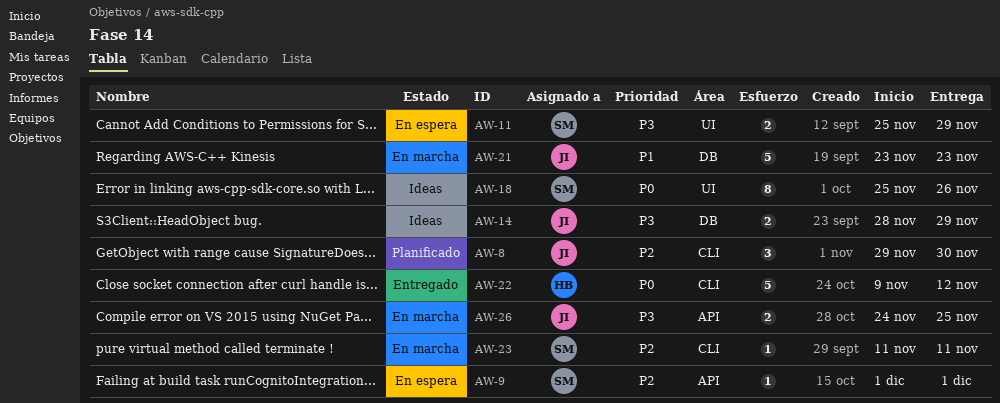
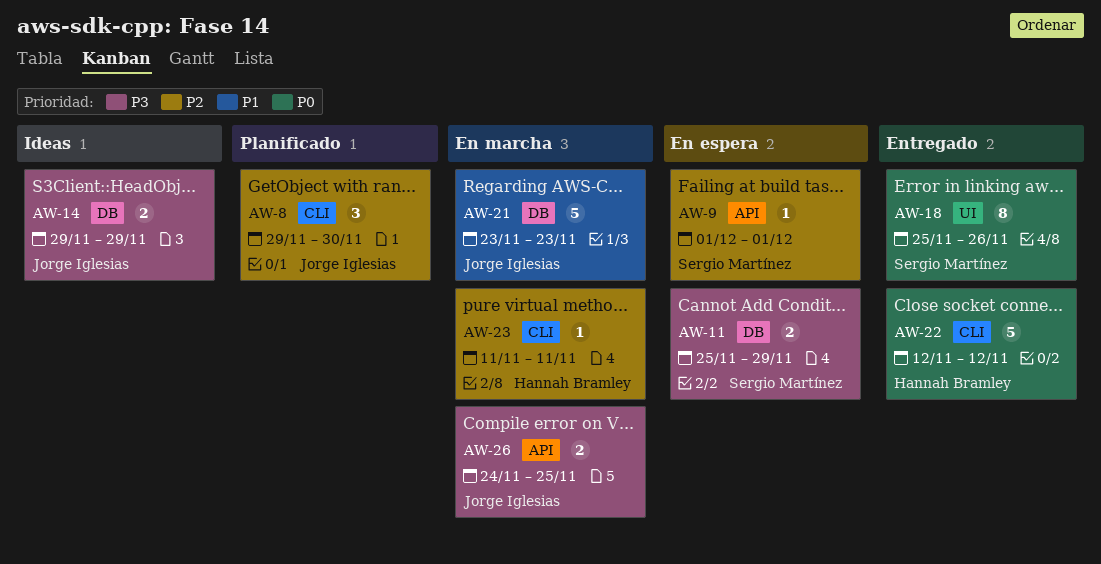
AW-11, label: UI -> DB
AW-14, start: Nov 28 -> Nov 29
AW-18, status: Ideas -> Entregado
AW-22, start: Nov 9 -> Nov 12
AW-23, owner: Sergio Martínez -> Hannah Bramley

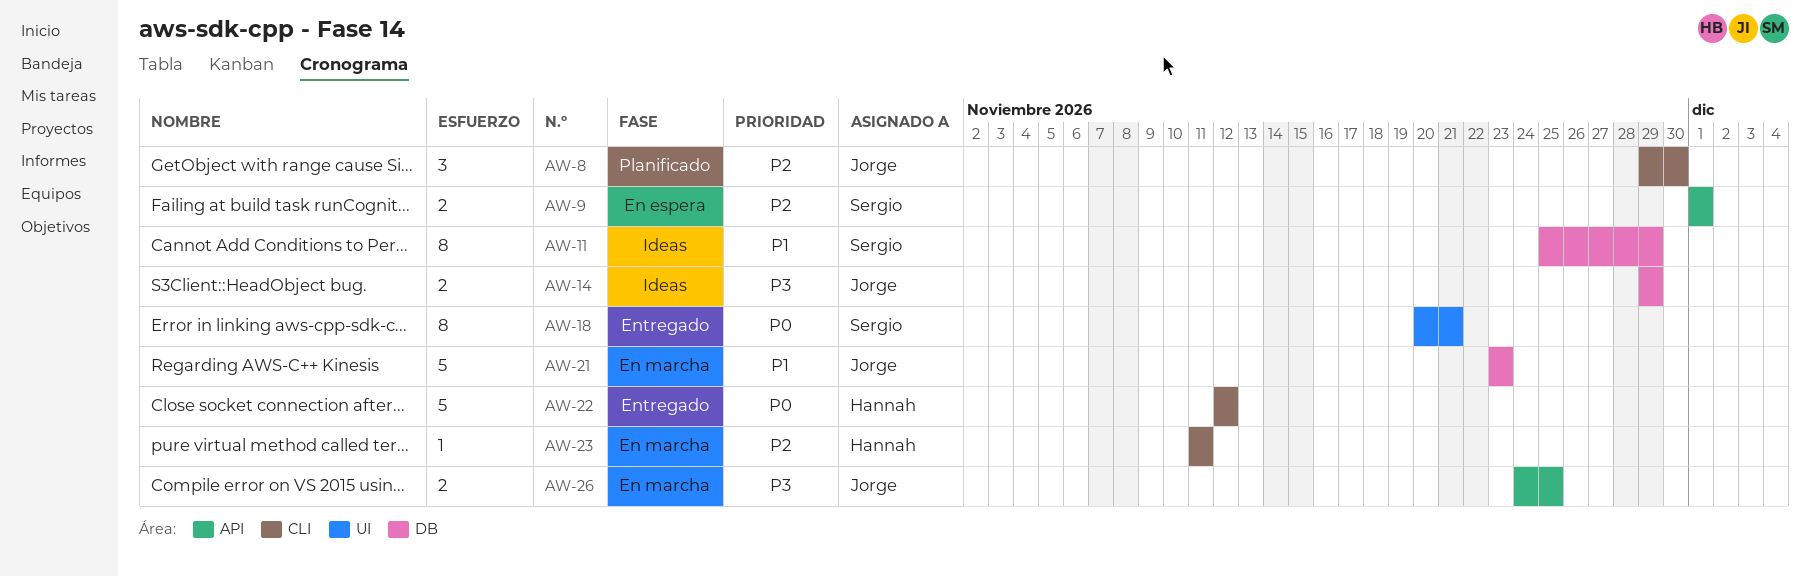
AW-9, estimate: 1 -> 2
AW-11, status: En espera -> Ideas
AW-11, priority: P3 -> P1
AW-11, estimate: 2 -> 8
AW-18, start: Nov 25 -> Nov 20
AW-18, due: Nov 26 -> Nov 21

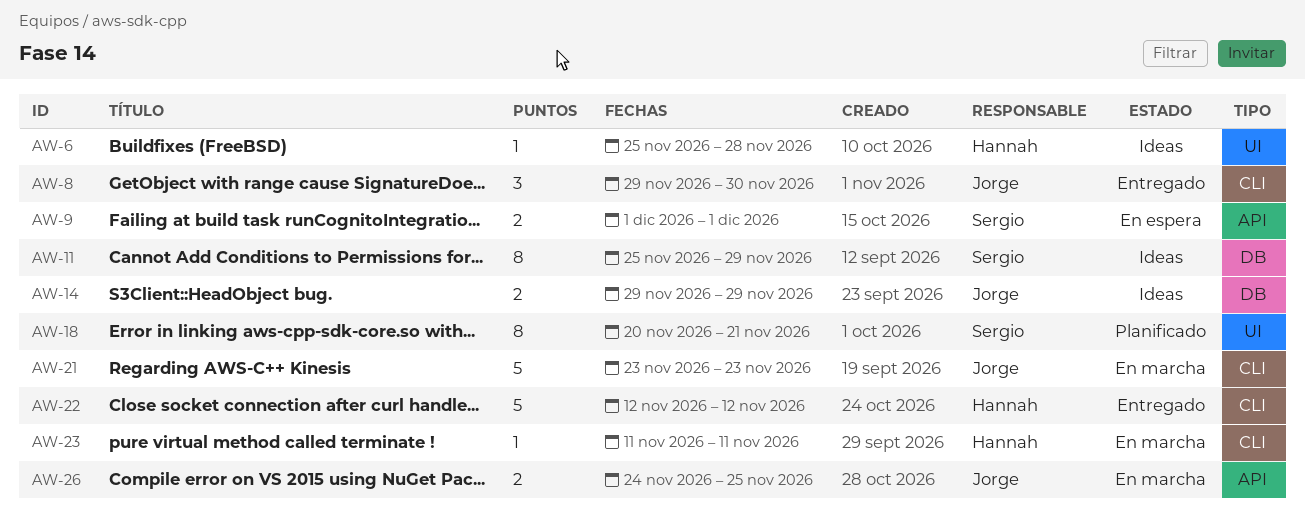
AW-6: none -> present
AW-8, status: Planificado -> Entregado
AW-18, status: Entregado -> Planificado
AW-21, label: DB -> CLI

